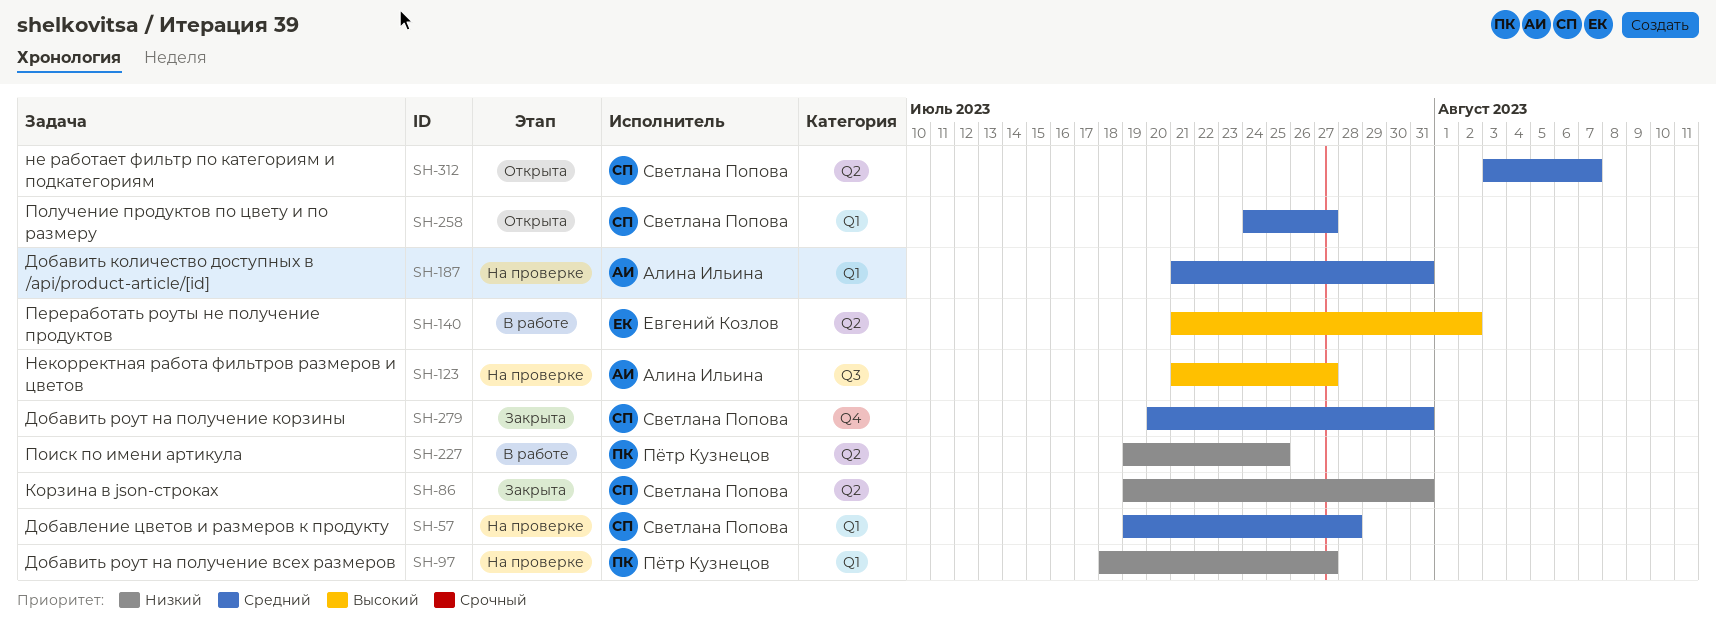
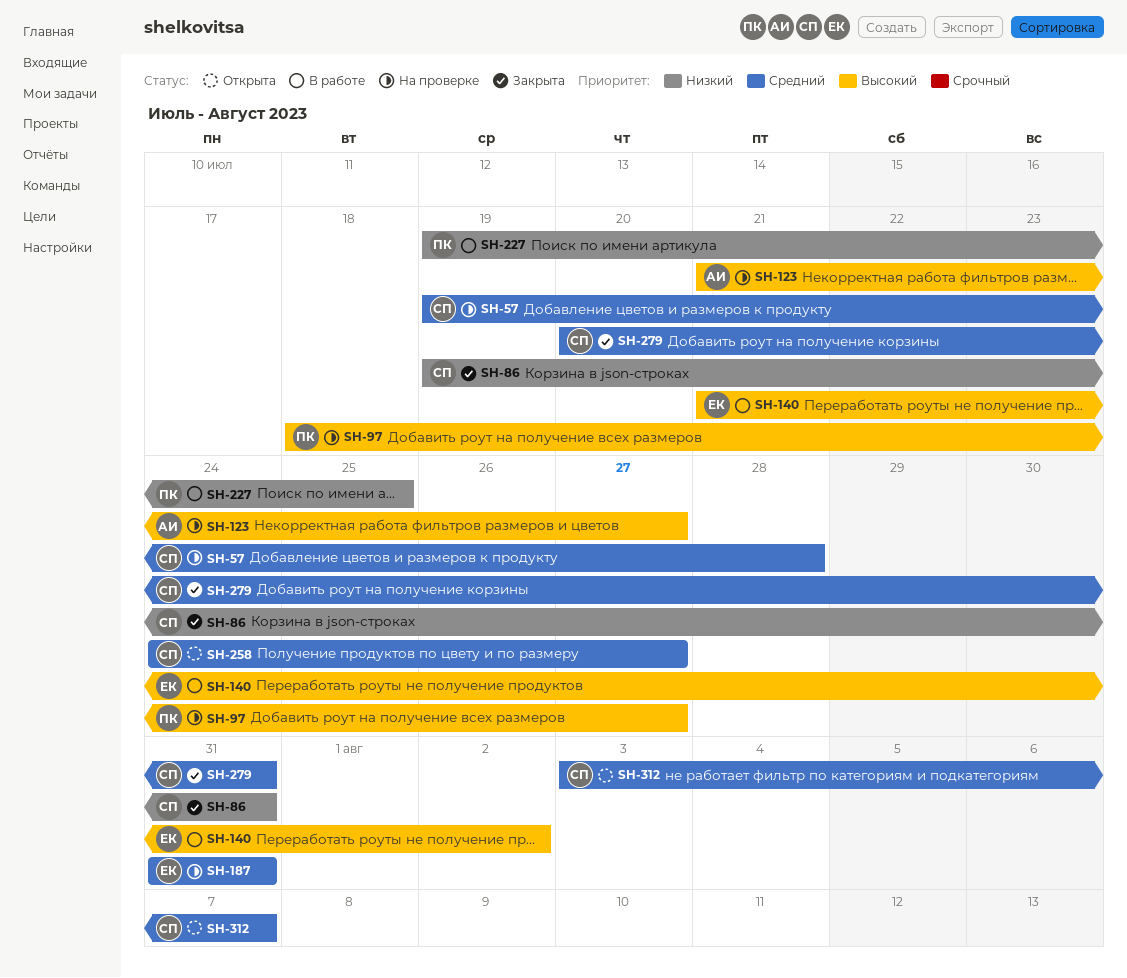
SH-97, priority: Низкий -> Высокий
SH-187, owner: Алина Ильина -> Евгений Козлов
SH-187, start: Jul 21 -> Jul 31

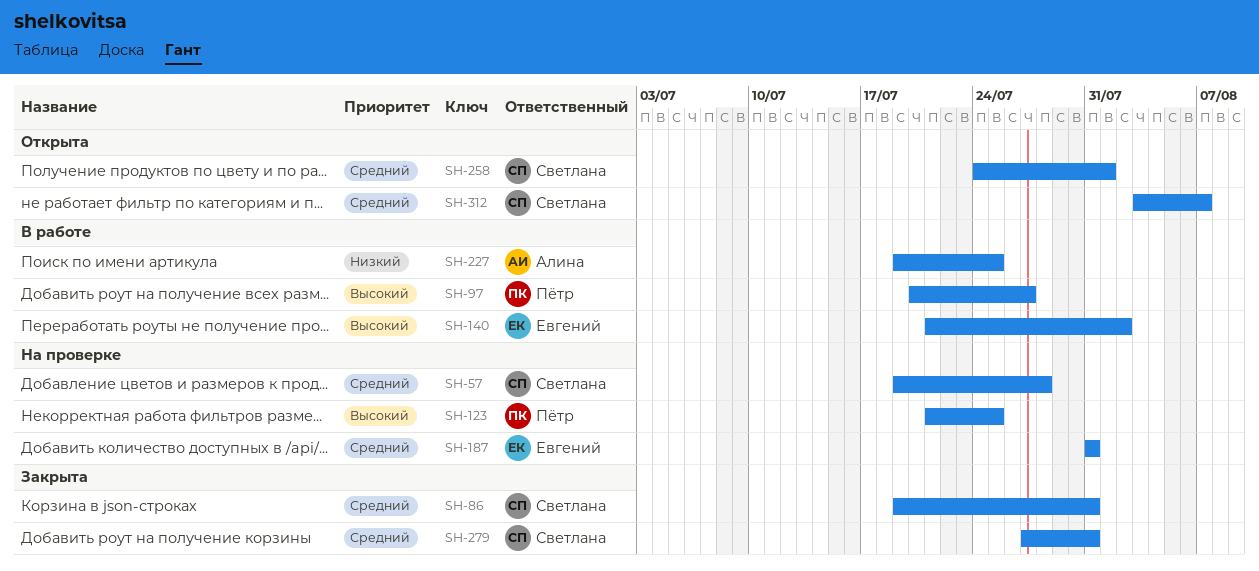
SH-86, priority: Низкий -> Средний
SH-97, status: На проверке -> В работе
SH-97, start: Jul 18 -> Jul 20
SH-123, owner: Алина -> Пётр
SH-123, due: Jul 27 -> Jul 25
SH-227, owner: Пётр -> Алина
SH-258, due: Jul 27 -> Aug 1
SH-279, start: Jul 20 -> Jul 27

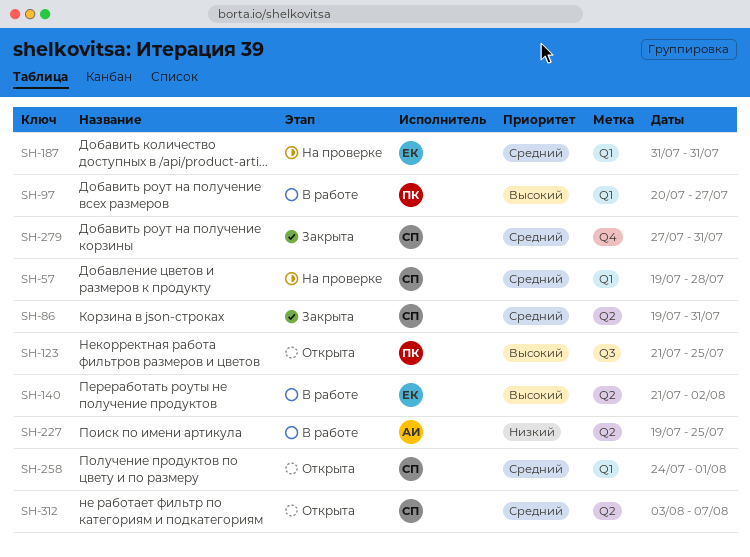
SH-123, status: На проверке -> Открыта

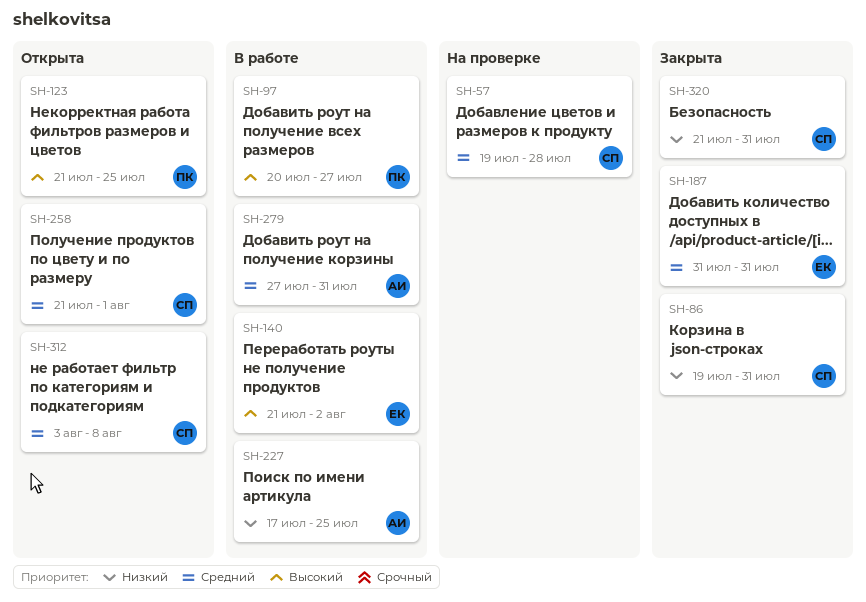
SH-86, priority: Средний -> Низкий
SH-187, status: На проверке -> Закрыта
SH-227, start: Jul 19 -> Jul 17
SH-258, start: Jul 24 -> Jul 21
SH-279, status: Закрыта -> В работе
SH-279, owner: СП -> АИ
SH-312, due: Aug 7 -> Aug 8
SH-320: none -> present

